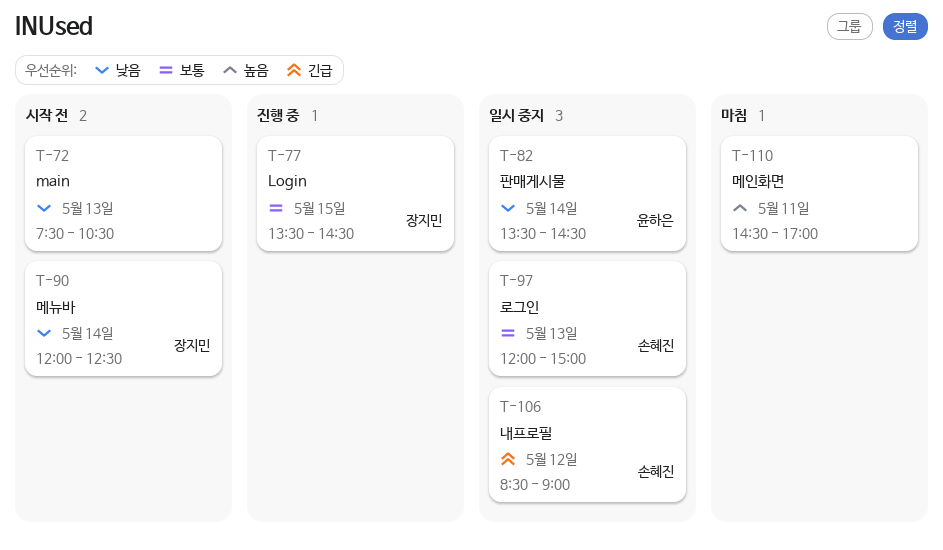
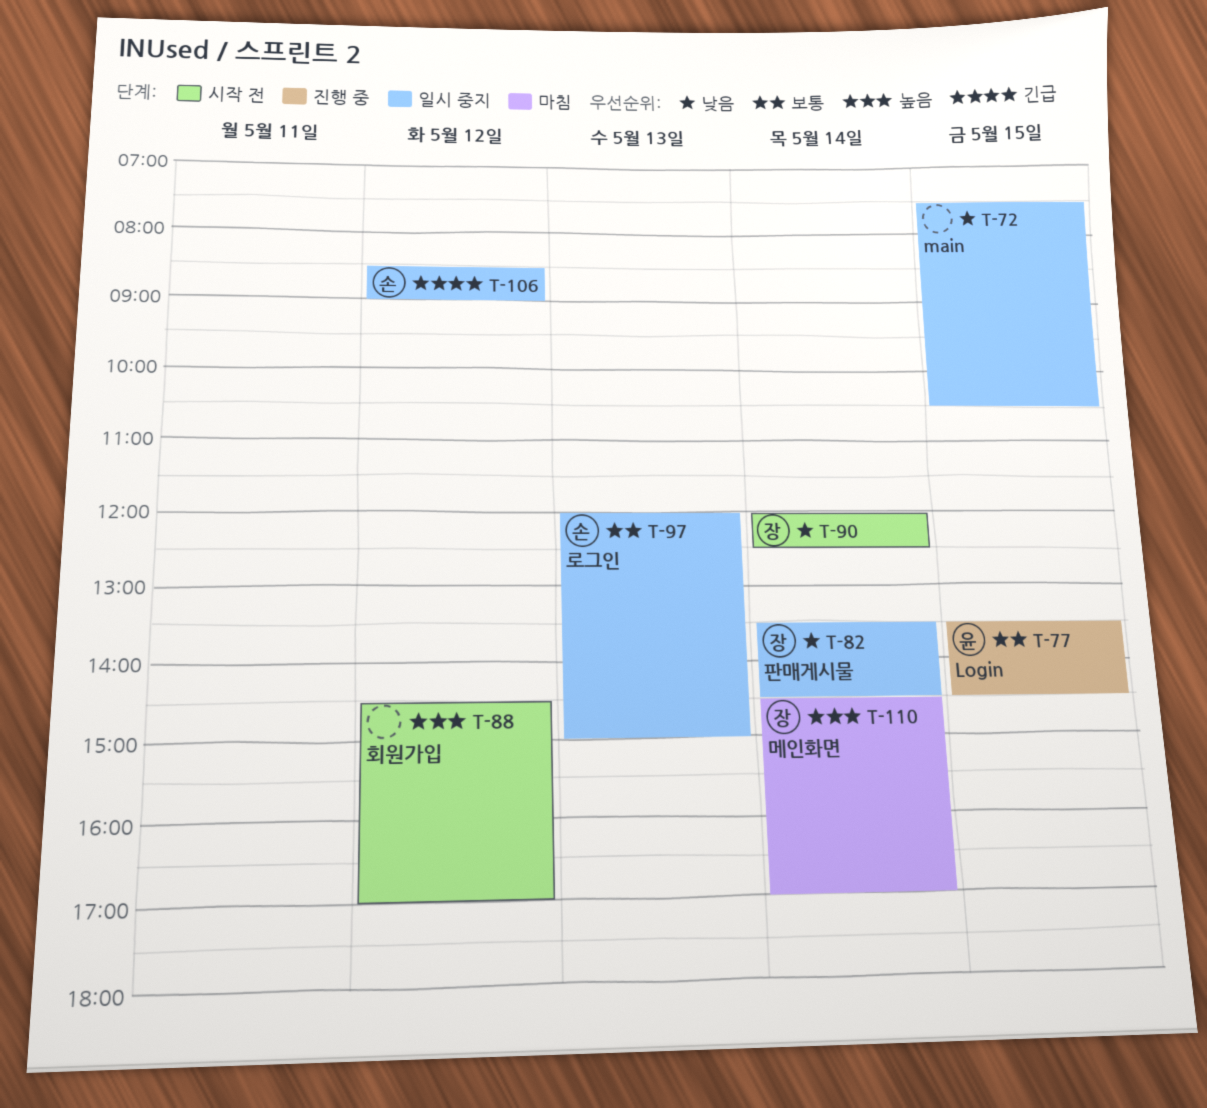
T-72, status: 시작 전 -> 일시 중지
T-72, day: May 13 -> May 15
T-77, owner: 장지민 -> 윤하은
T-82, owner: 윤하은 -> 장지민
T-88: none -> present
T-110, owner: none -> 장지민
T-110, day: May 11 -> May 14

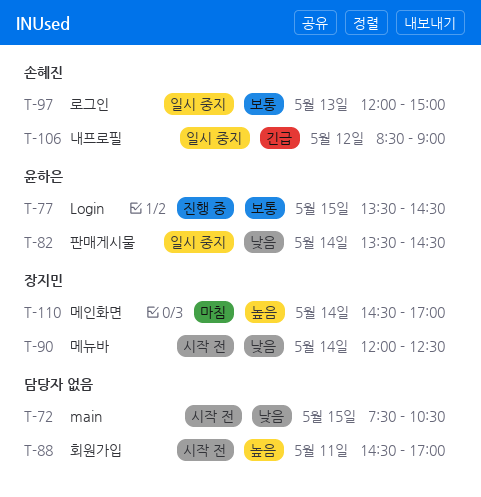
T-72, status: 일시 중지 -> 시작 전
T-82, owner: 장지민 -> 윤하은
T-88, day: May 12 -> May 11

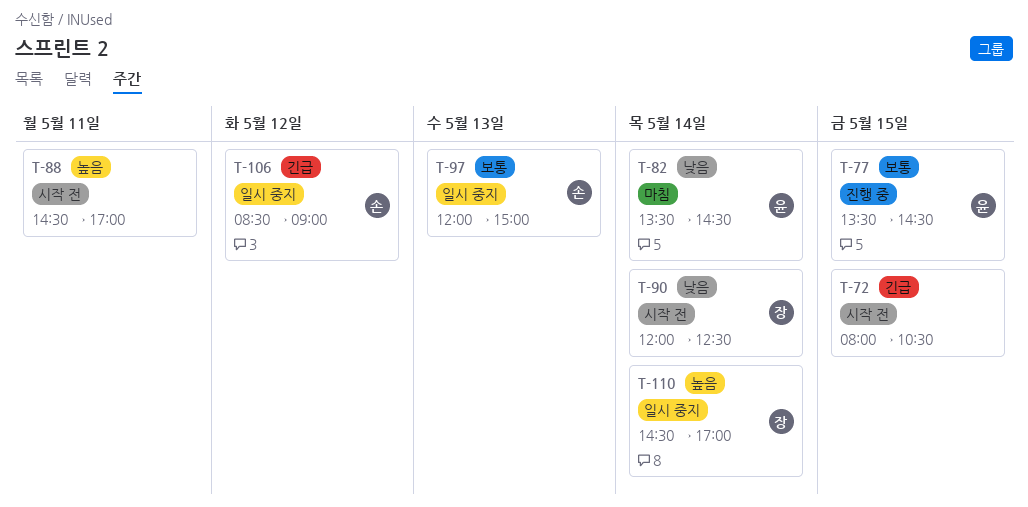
T-72, priority: 낮음 -> 긴급
T-72, begins: 07:30 -> 08:00
T-82, status: 일시 중지 -> 마침
T-110, status: 마침 -> 일시 중지

